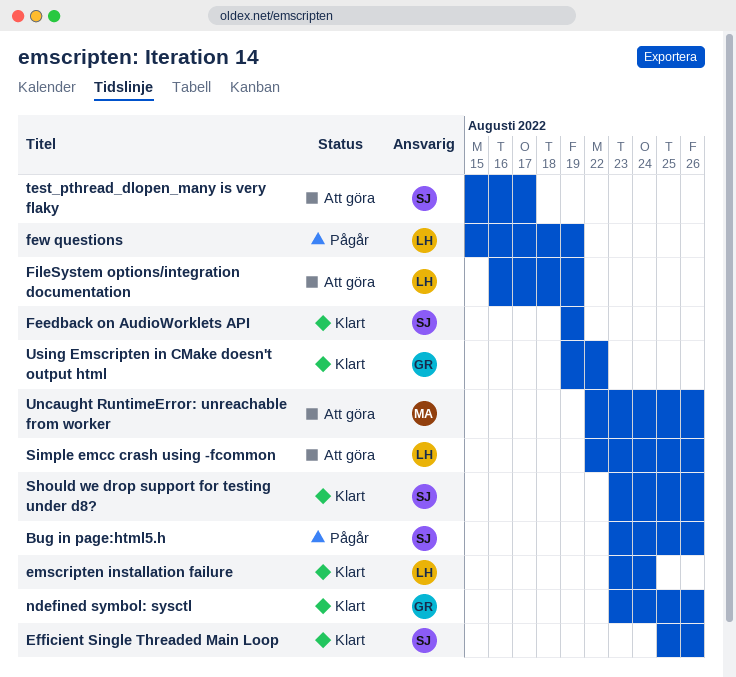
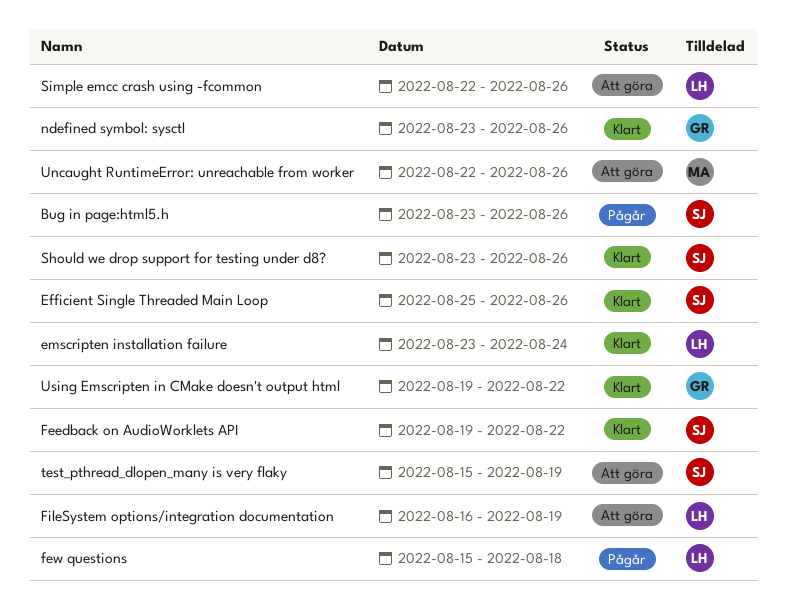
Feedback on AudioWorklets API, due: Aug 19 -> Aug 22
few questions, due: Aug 19 -> Aug 18
test_pthread_dlopen_many is very flaky, due: Aug 17 -> Aug 19

